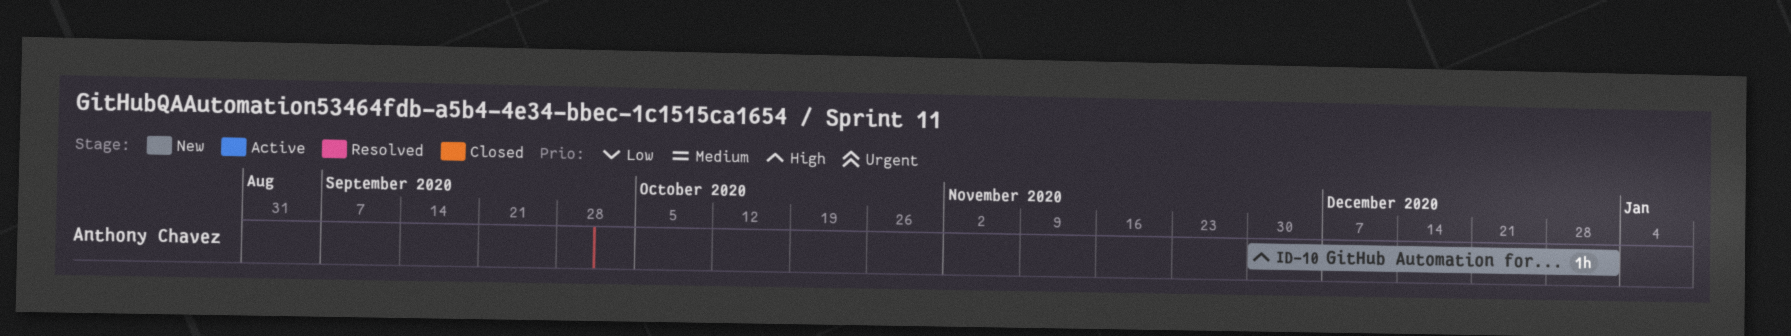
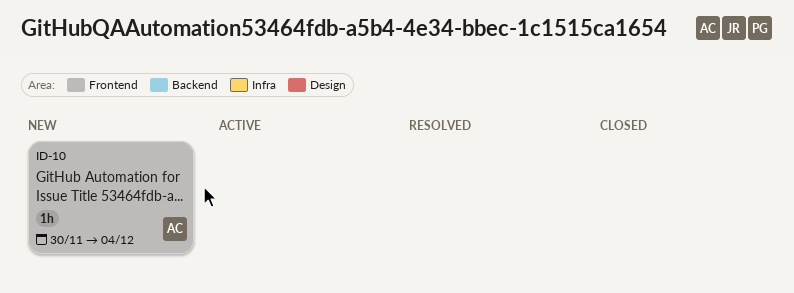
ID-10, due: Jan 1 -> Dec 4

